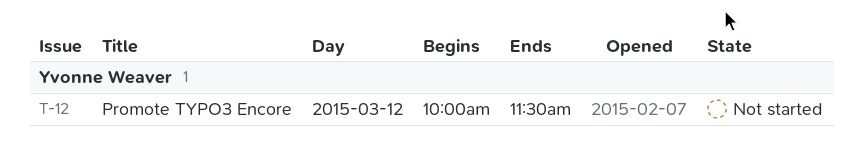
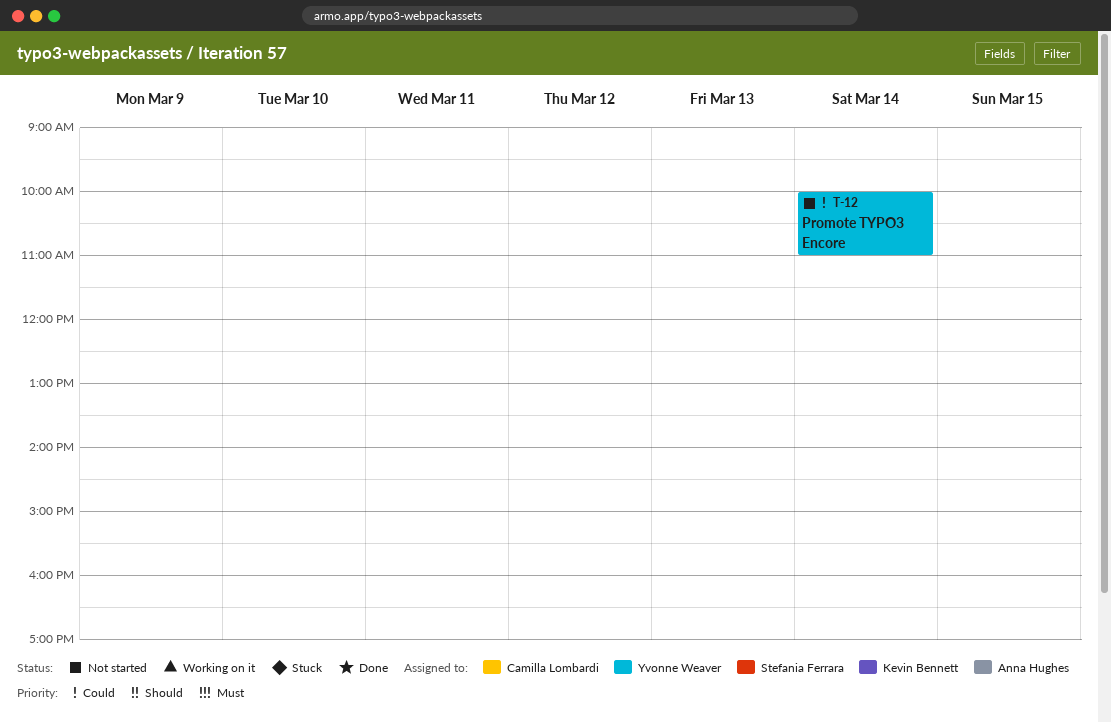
T-12, day: Mar 12 -> Mar 14
T-12, ends: 11:30 -> 11:00

